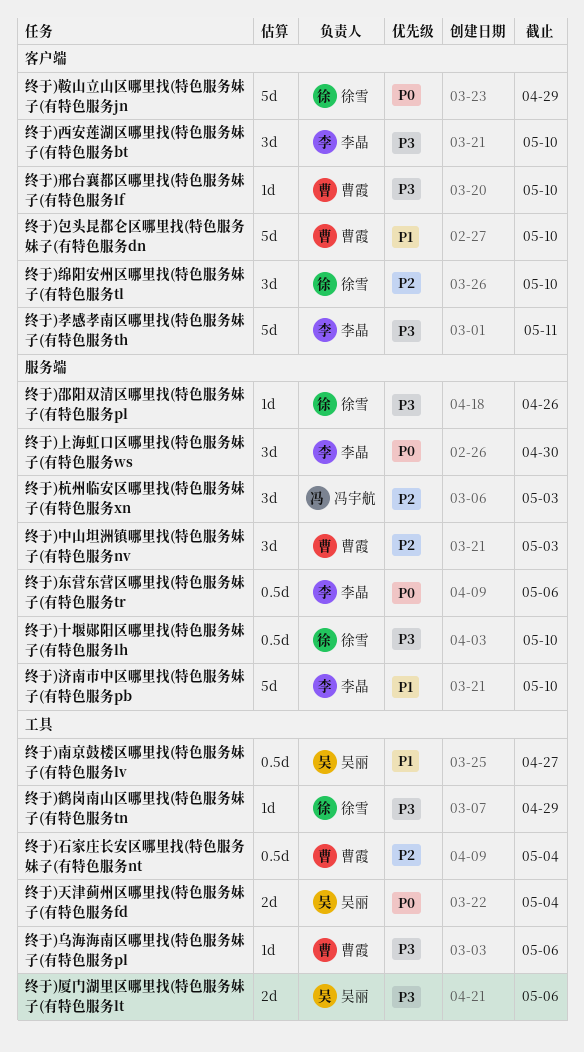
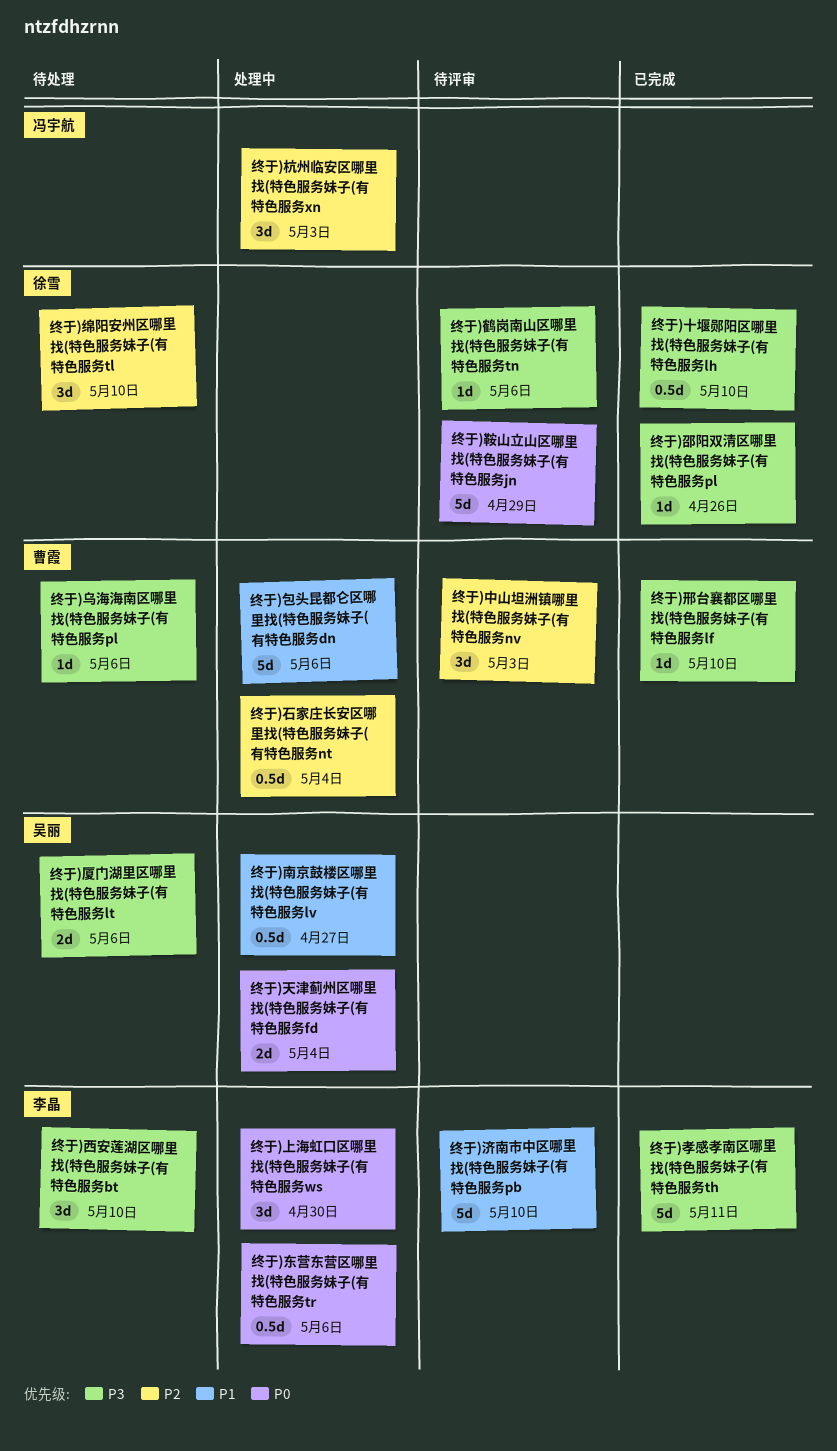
终于)包头昆都仑区哪里找(特色服务妹子(有特色服务dn, due: May 10 -> May 6
终于)鹤岗南山区哪里找(特色服务妹子(有特色服务tn, due: Apr 29 -> May 6

